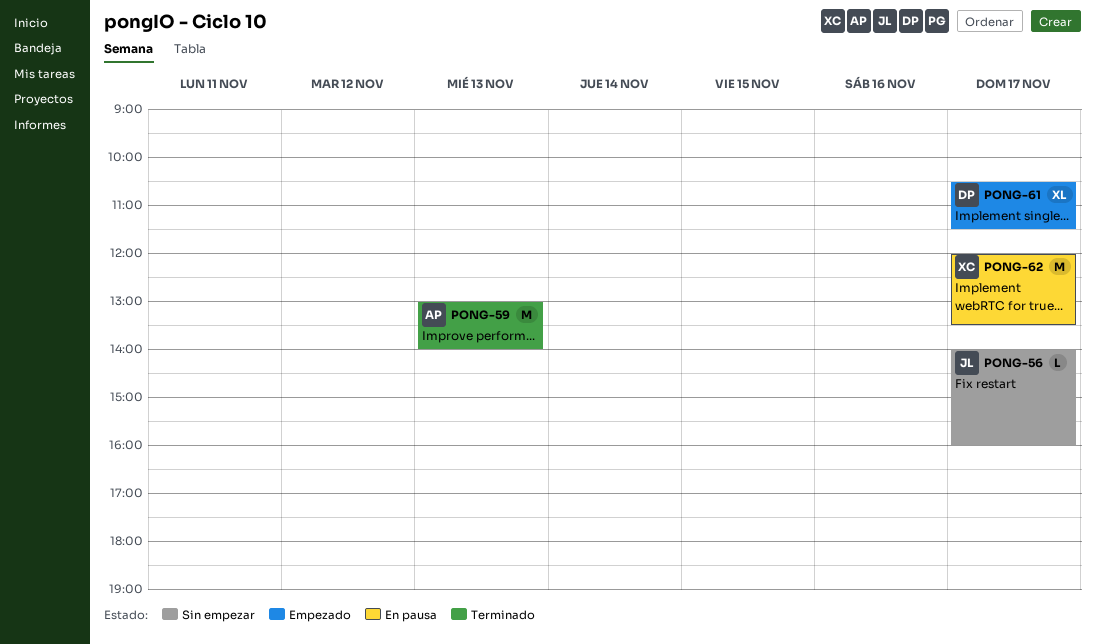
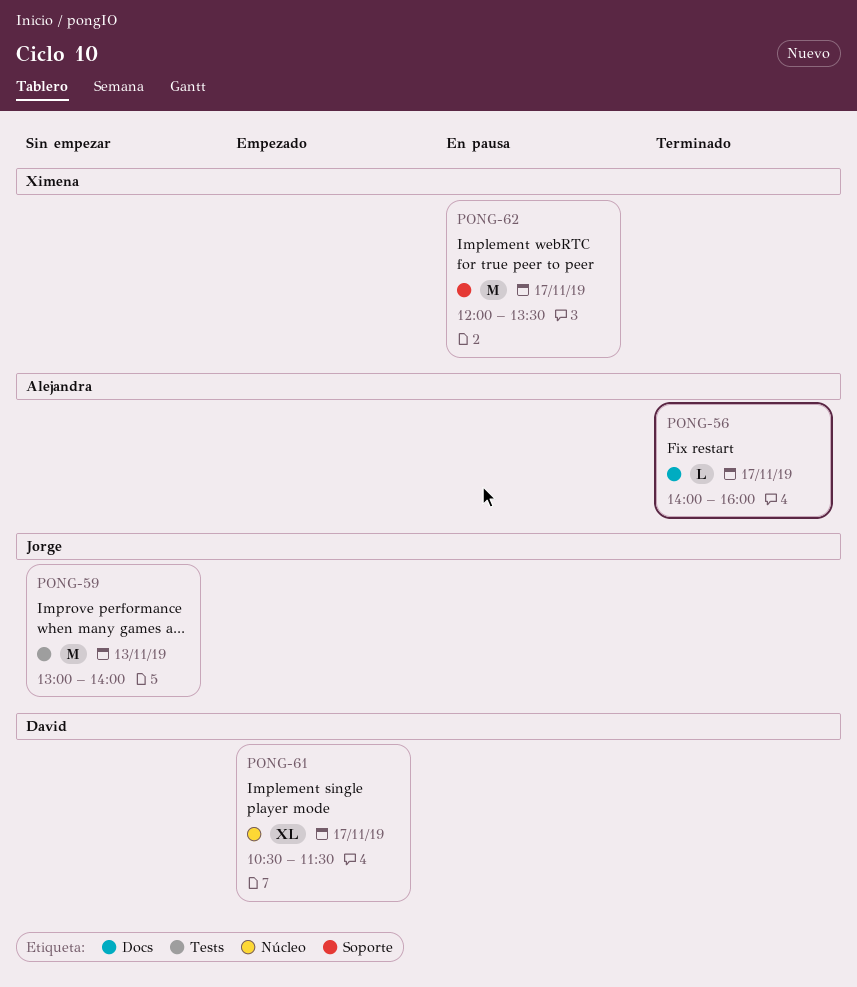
PONG-56, status: Sin empezar -> Terminado
PONG-56, owner: Jorge -> Alejandra
PONG-59, status: Terminado -> Sin empezar
PONG-59, owner: Alejandra -> Jorge

